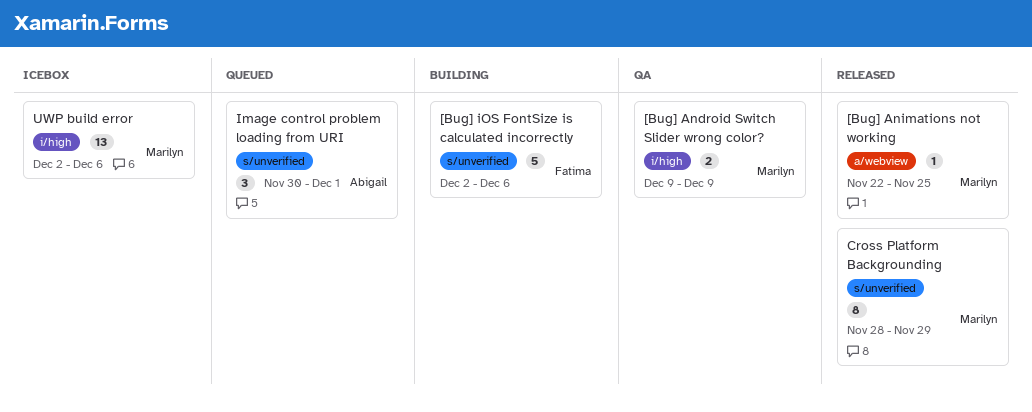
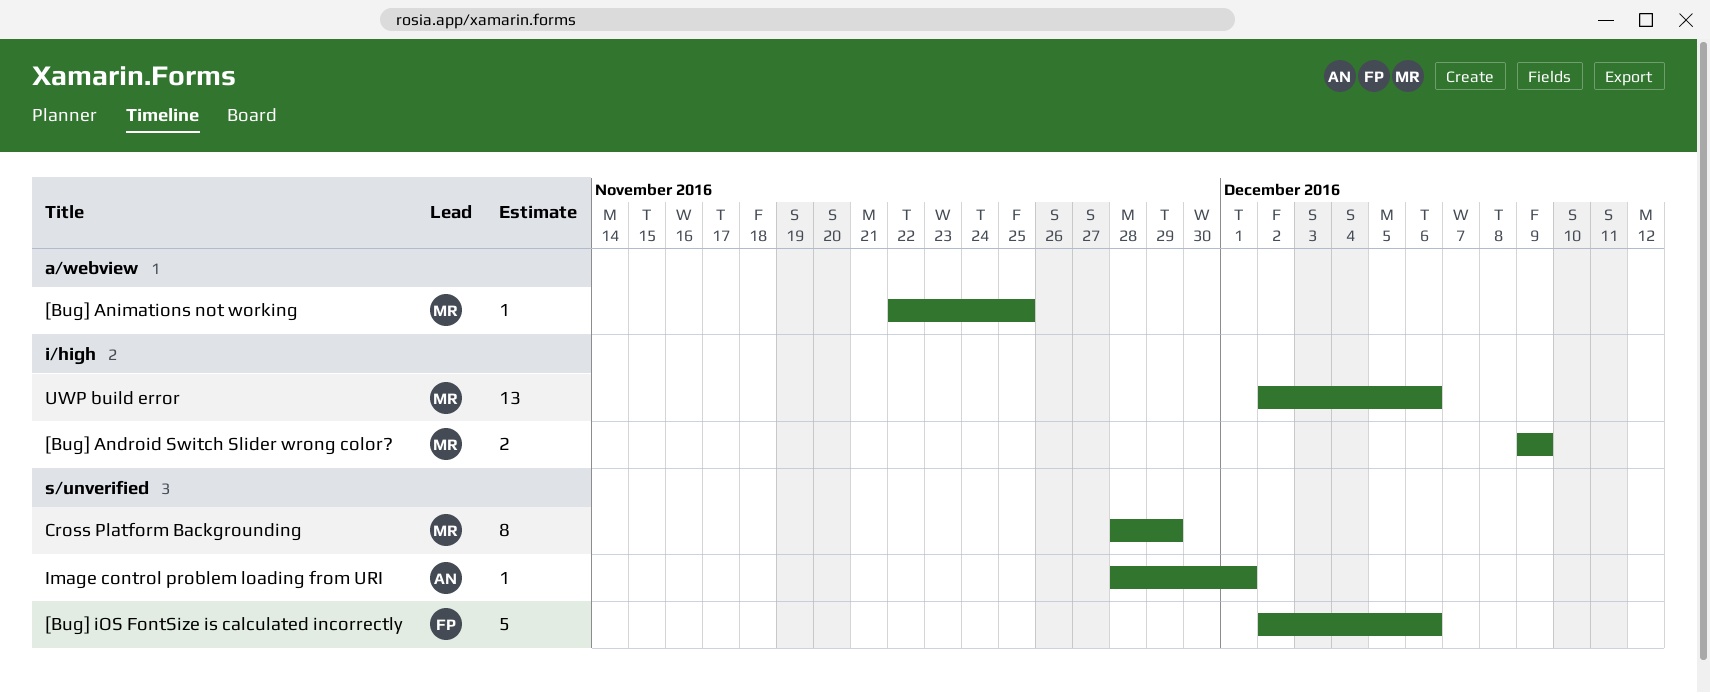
Image control problem loading from URI, estimate: 3 -> 1
Image control problem loading from URI, start: Nov 30 -> Nov 28

